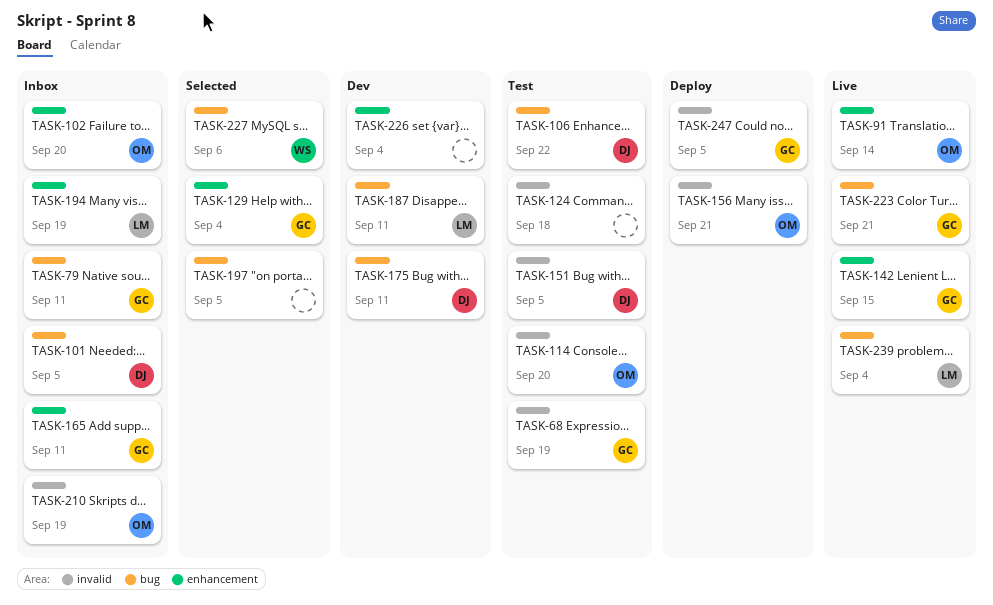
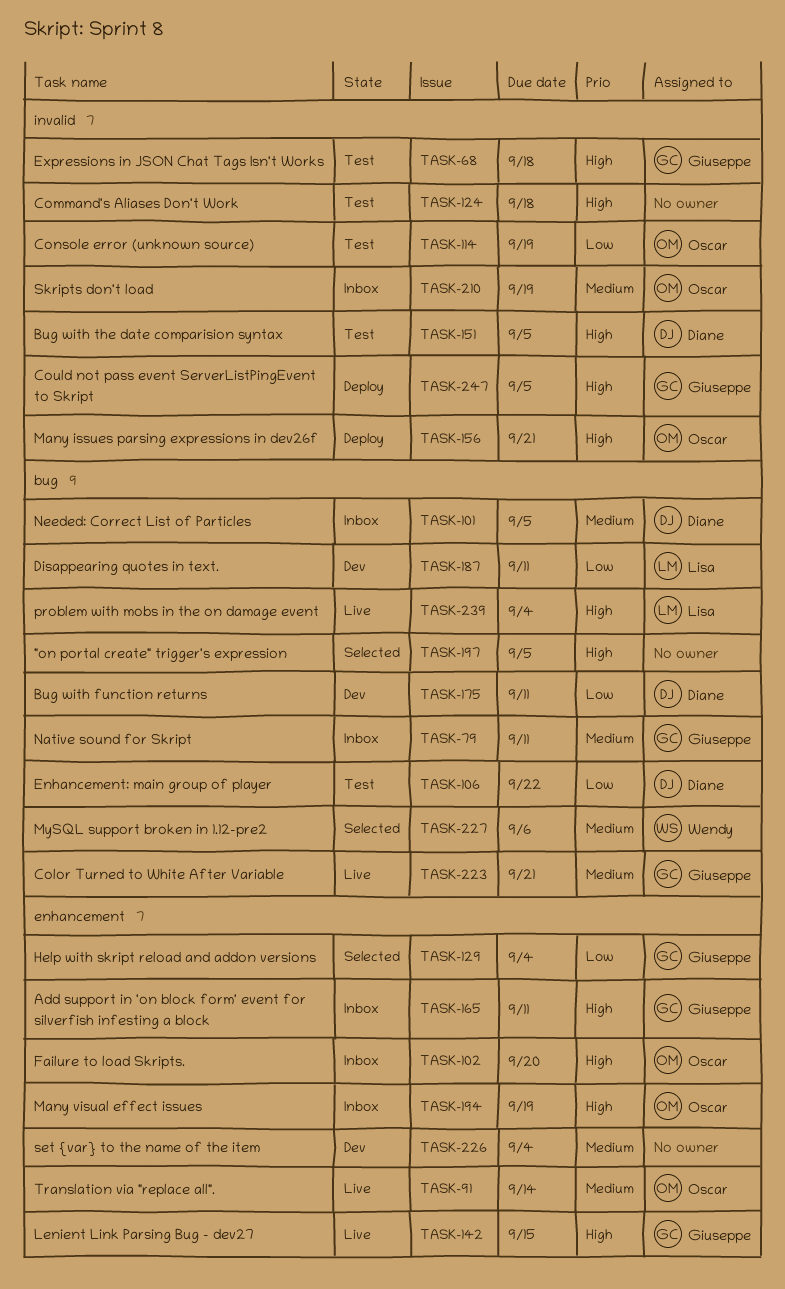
TASK-68, due: Sep 19 -> Sep 18
TASK-114, due: Sep 20 -> Sep 19
TASK-194, owner: Lisa -> Oscar

